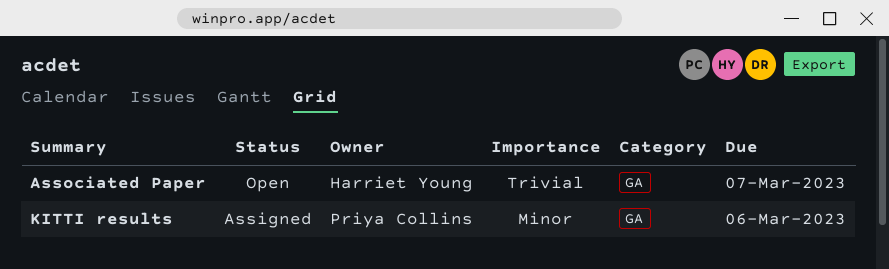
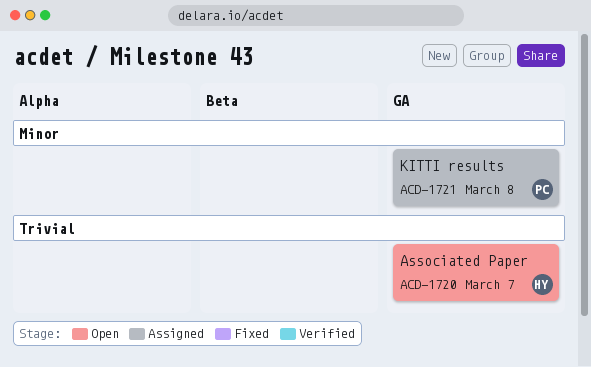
KITTI results, due: Mar 6 -> Mar 8

